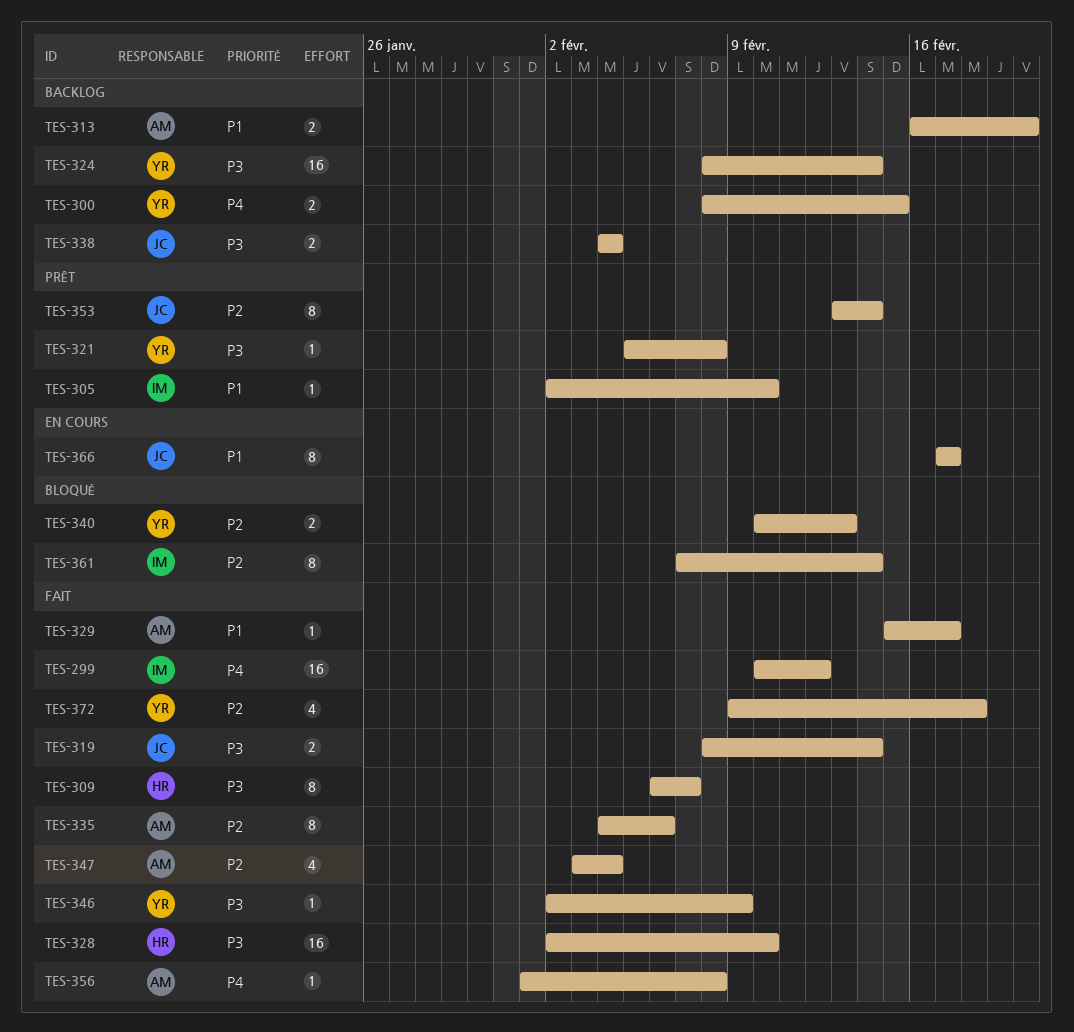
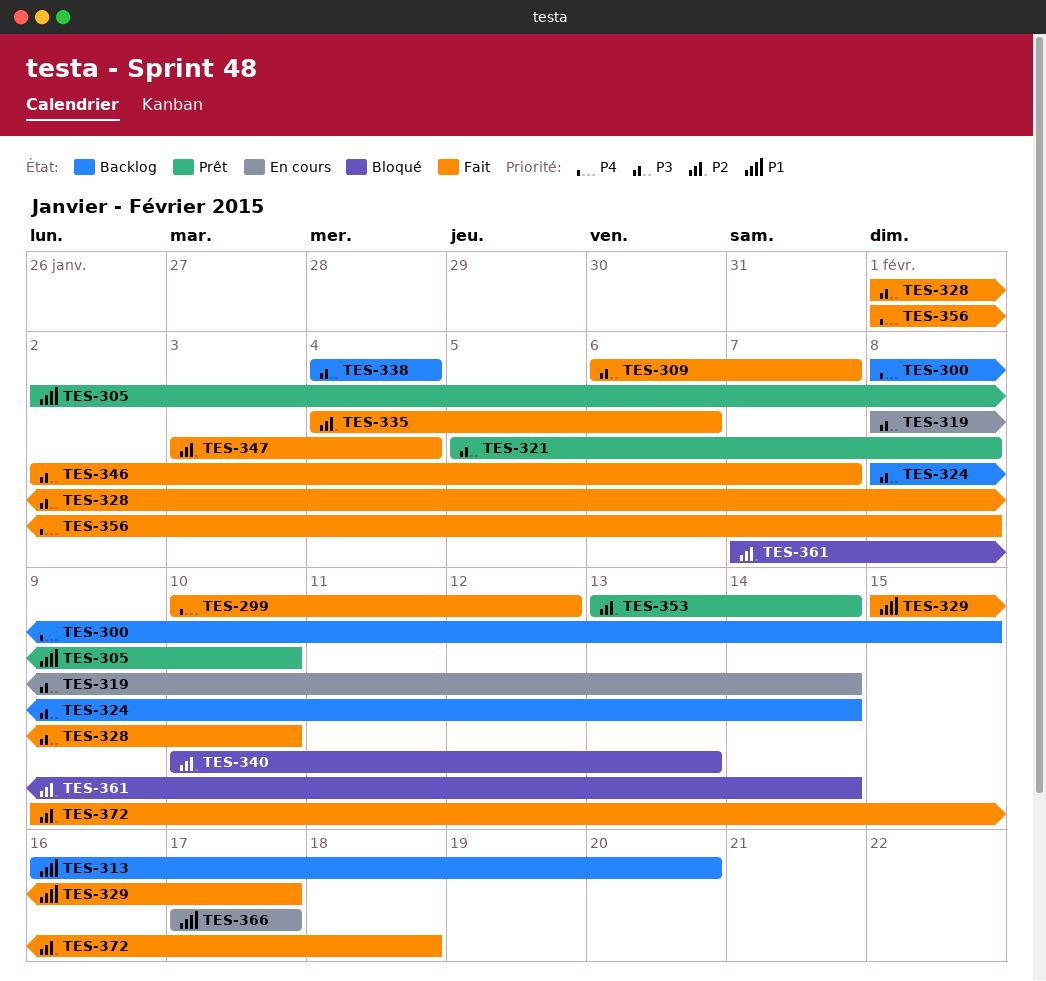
TES-319, status: Fait -> En cours
TES-328, start: Feb 2 -> Feb 1
TES-346, due: Feb 9 -> Feb 7

